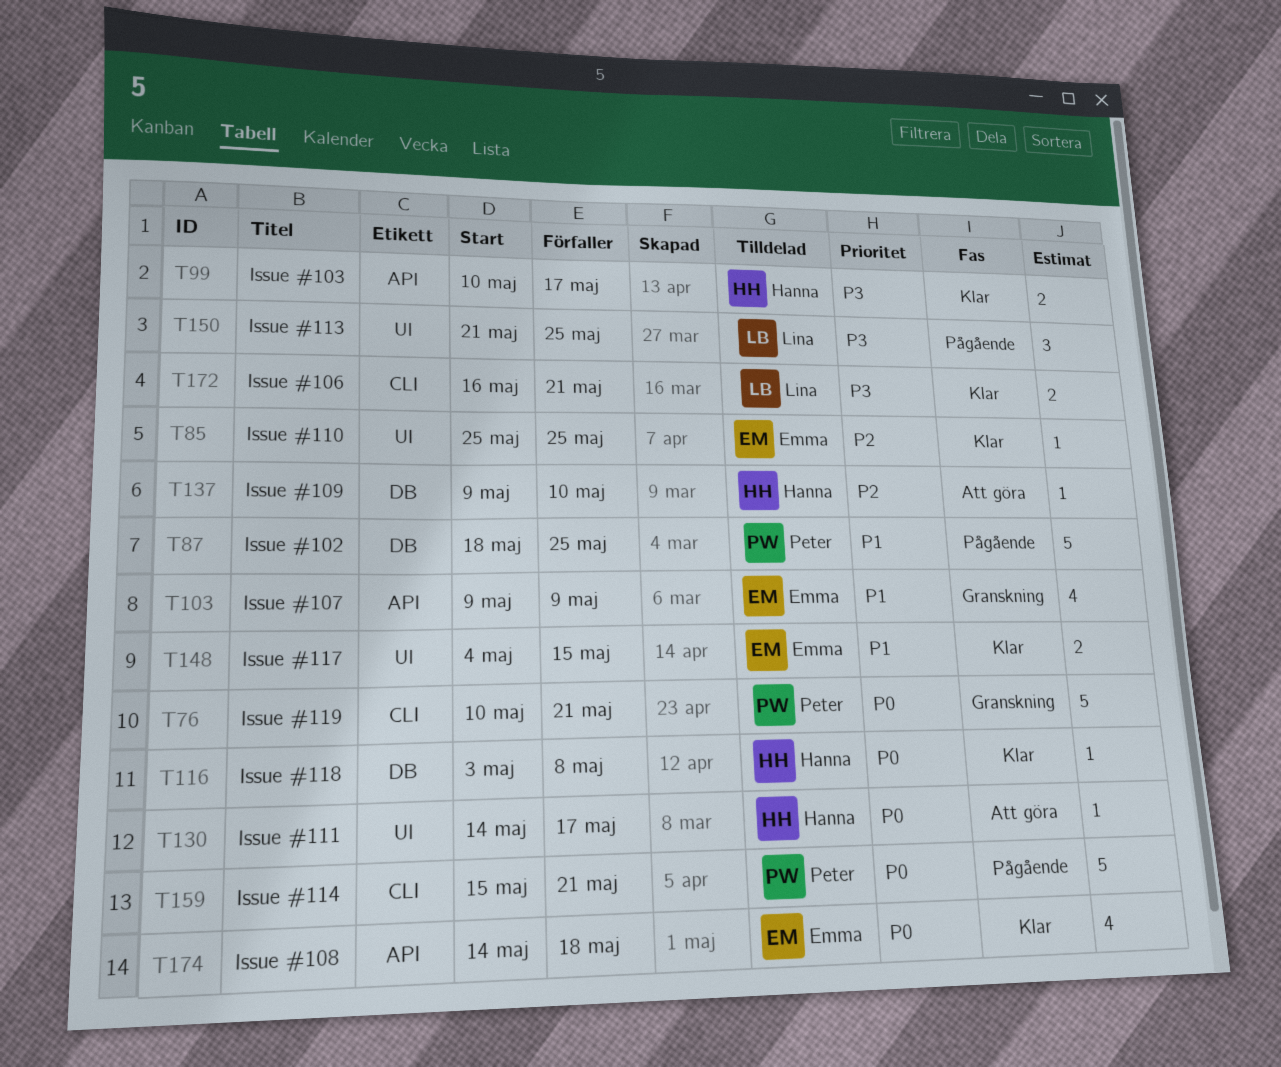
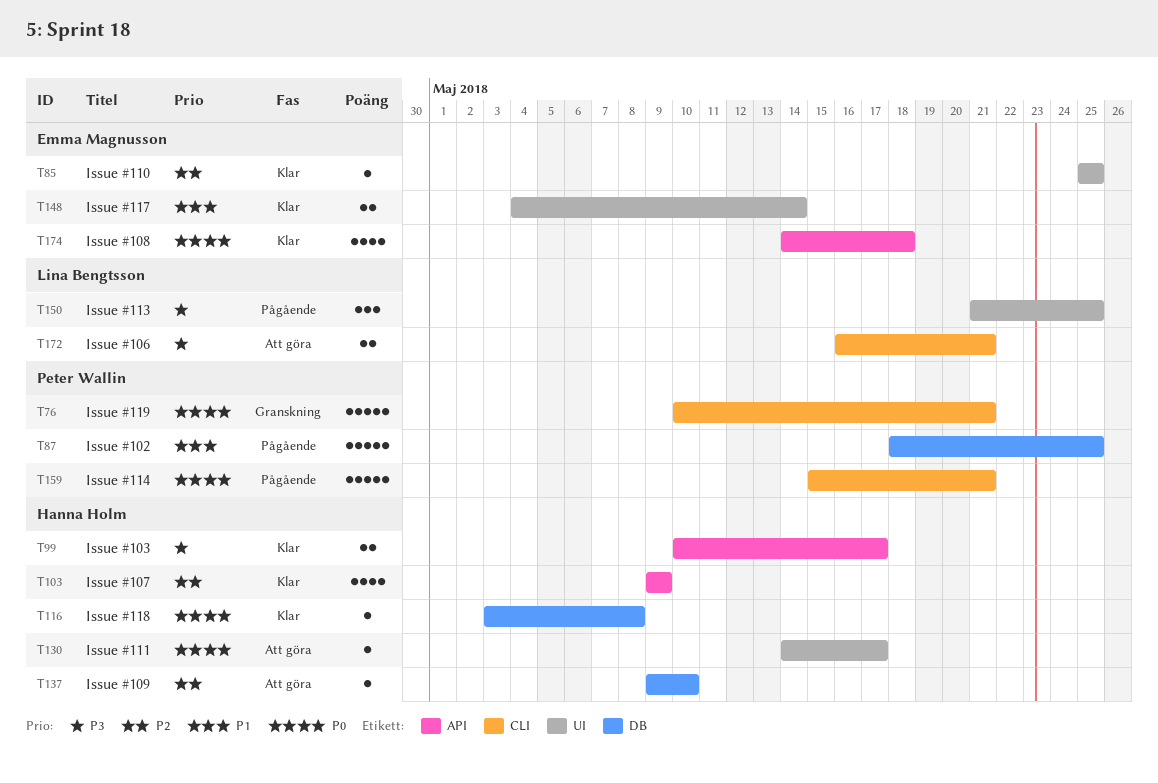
T103, status: Granskning -> Klar
T103, owner: Emma Magnusson -> Hanna Holm
T103, priority: P1 -> P2
T148, due: May 15 -> May 14
T172, status: Klar -> Att göra

